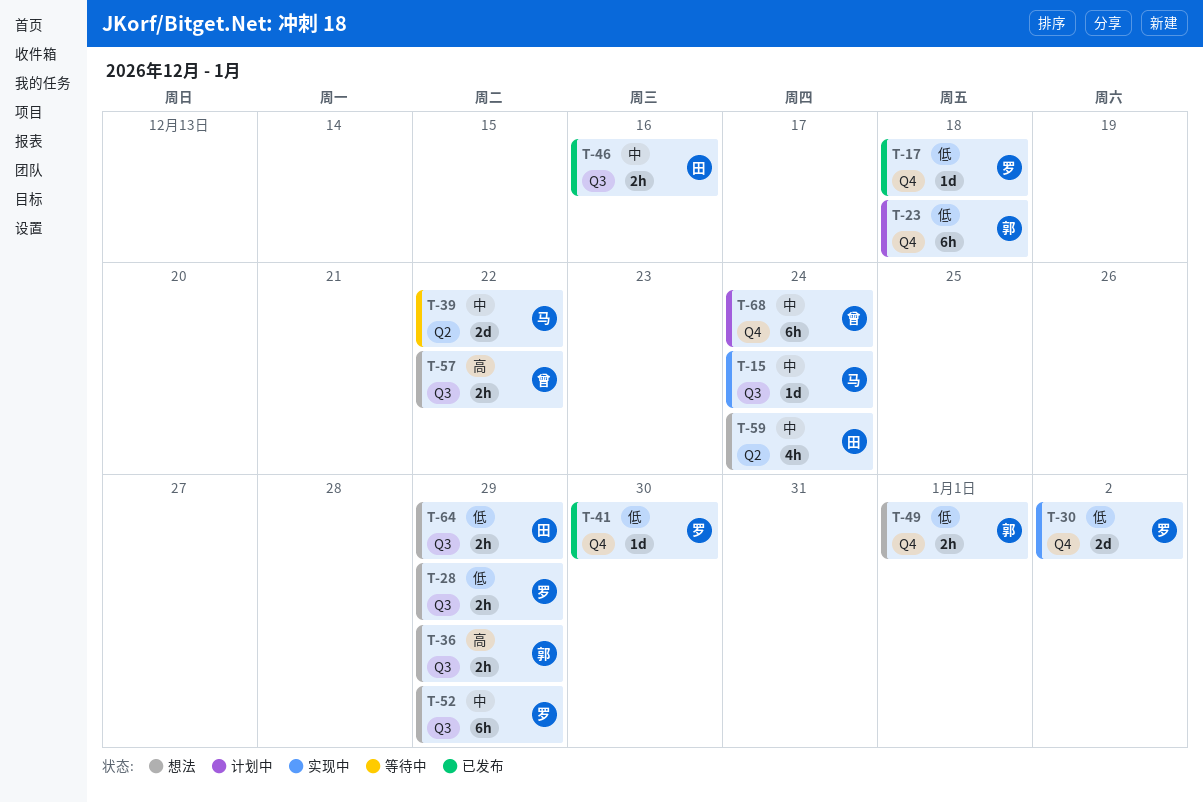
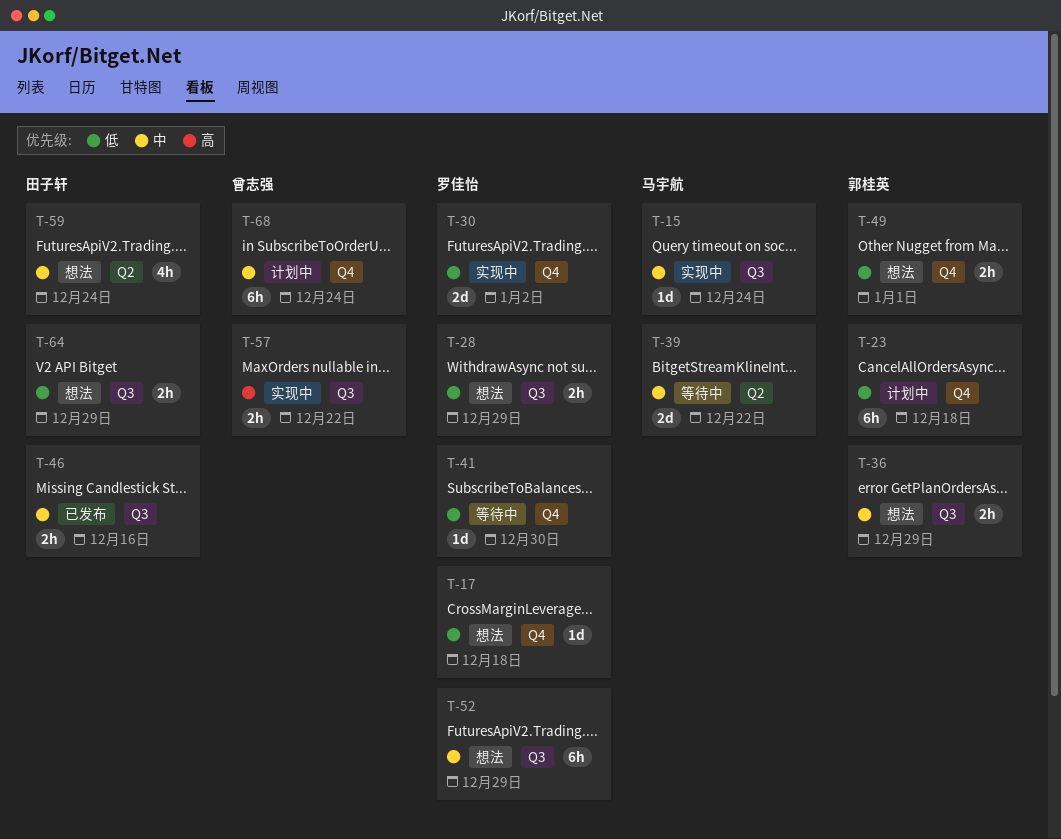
T-17, status: 已发布 -> 想法
T-36, priority: 高 -> 中
T-41, status: 已发布 -> 等待中
T-57, status: 想法 -> 实现中

